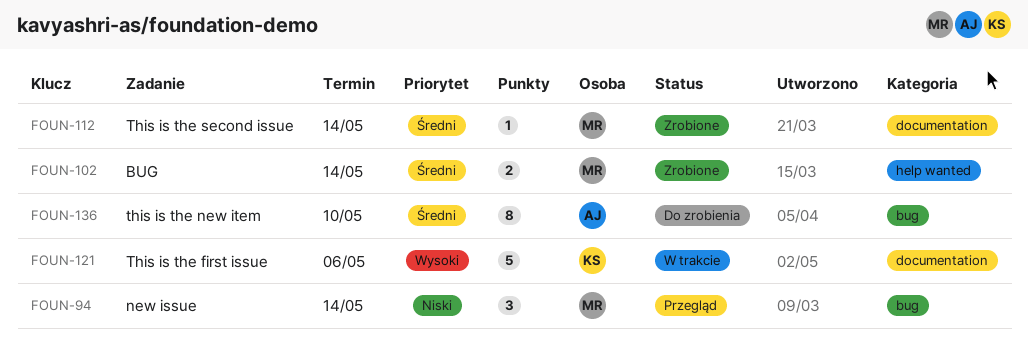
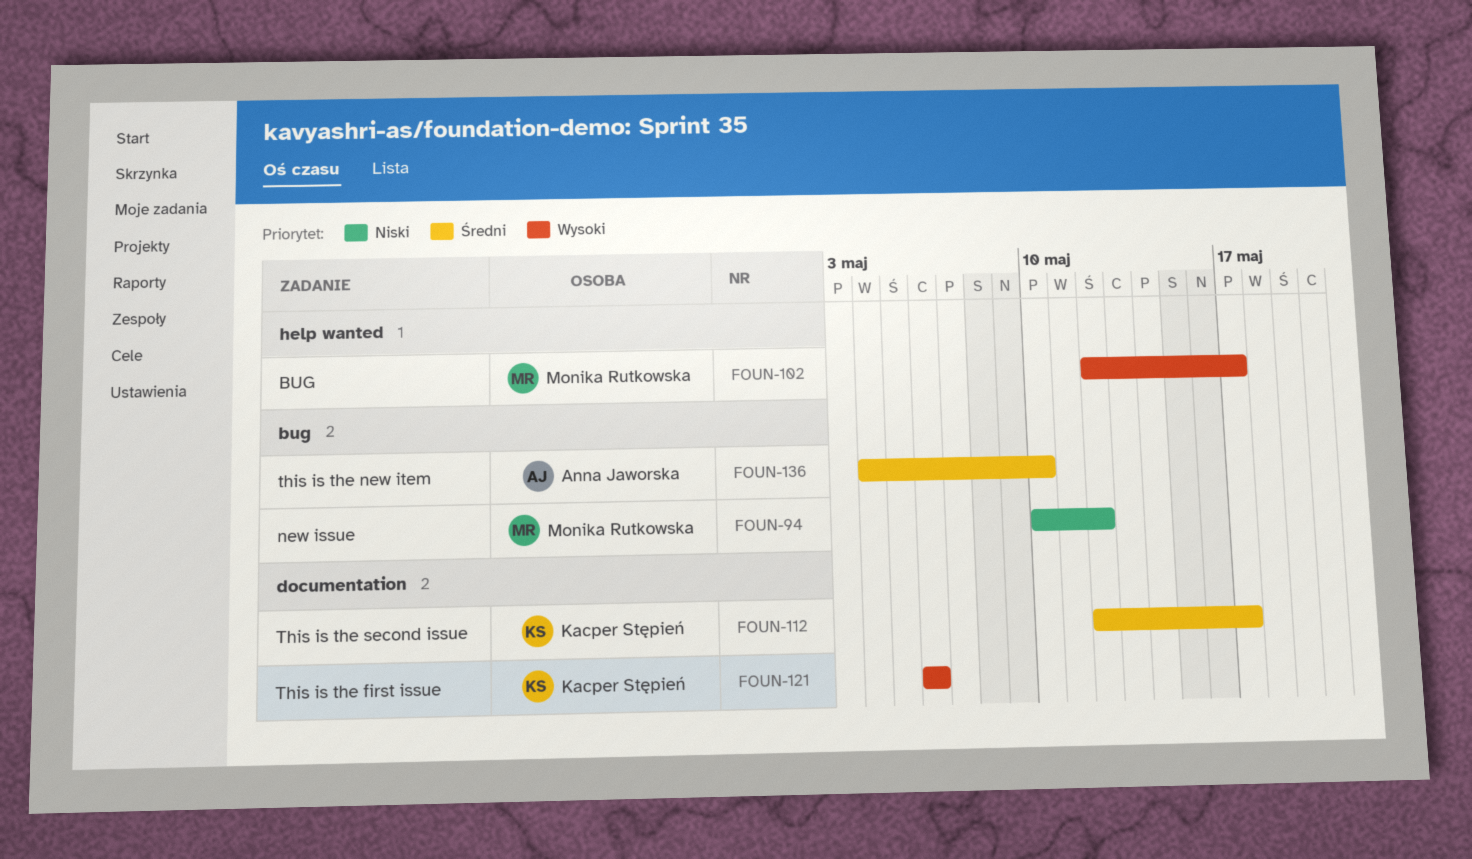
FOUN-94, due: May 14 -> May 12
FOUN-102, priority: Średni -> Wysoki
FOUN-102, due: May 14 -> May 17
FOUN-112, owner: Monika Rutkowska -> Kacper Stępień
FOUN-112, due: May 14 -> May 17

